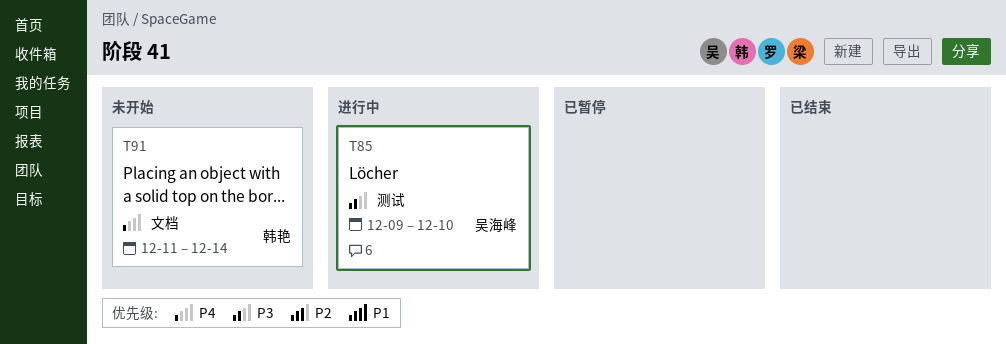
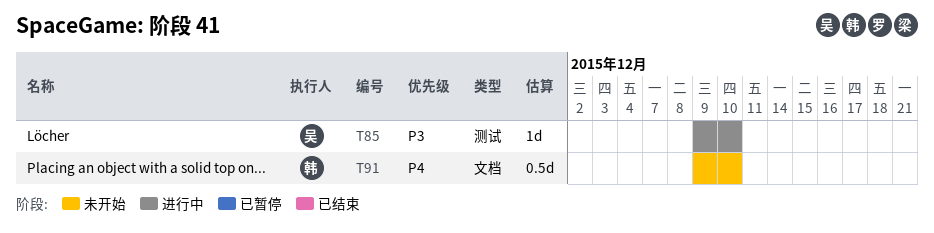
T91, start: Dec 11 -> Dec 9
T91, due: Dec 14 -> Dec 10

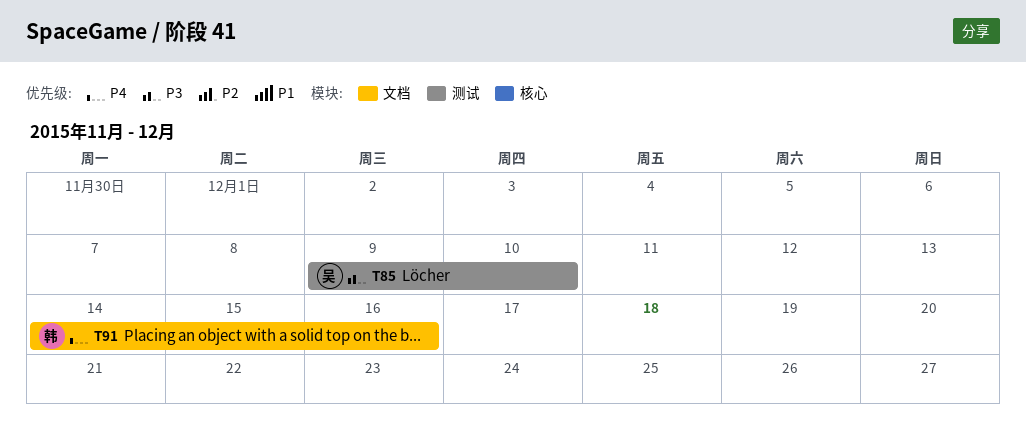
T91, start: Dec 9 -> Dec 14
T91, due: Dec 10 -> Dec 16

